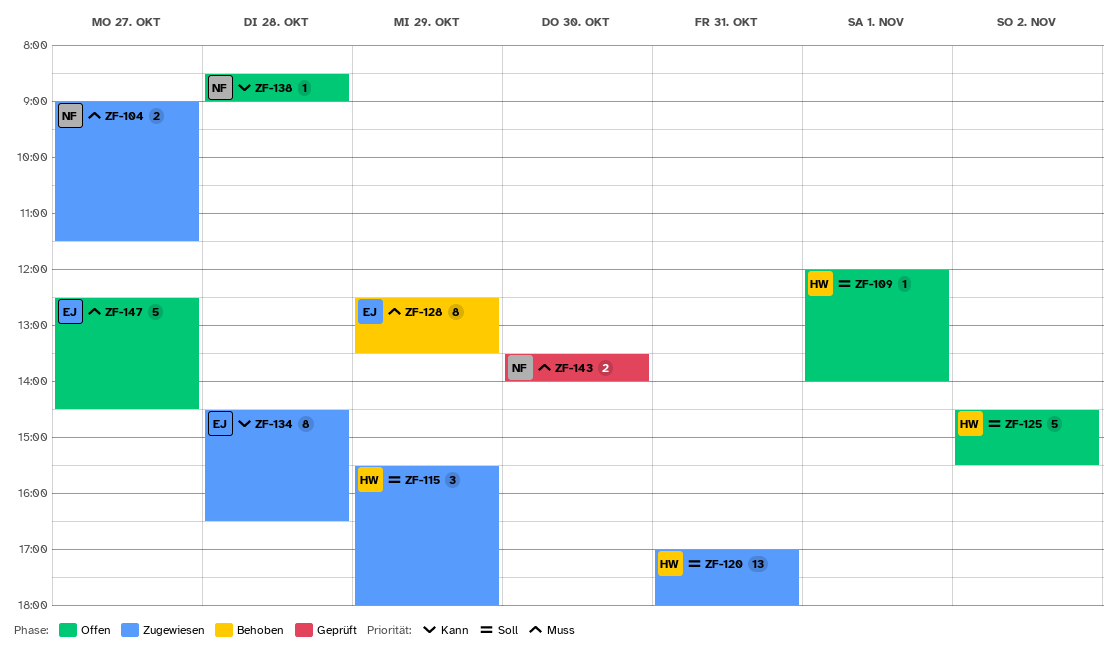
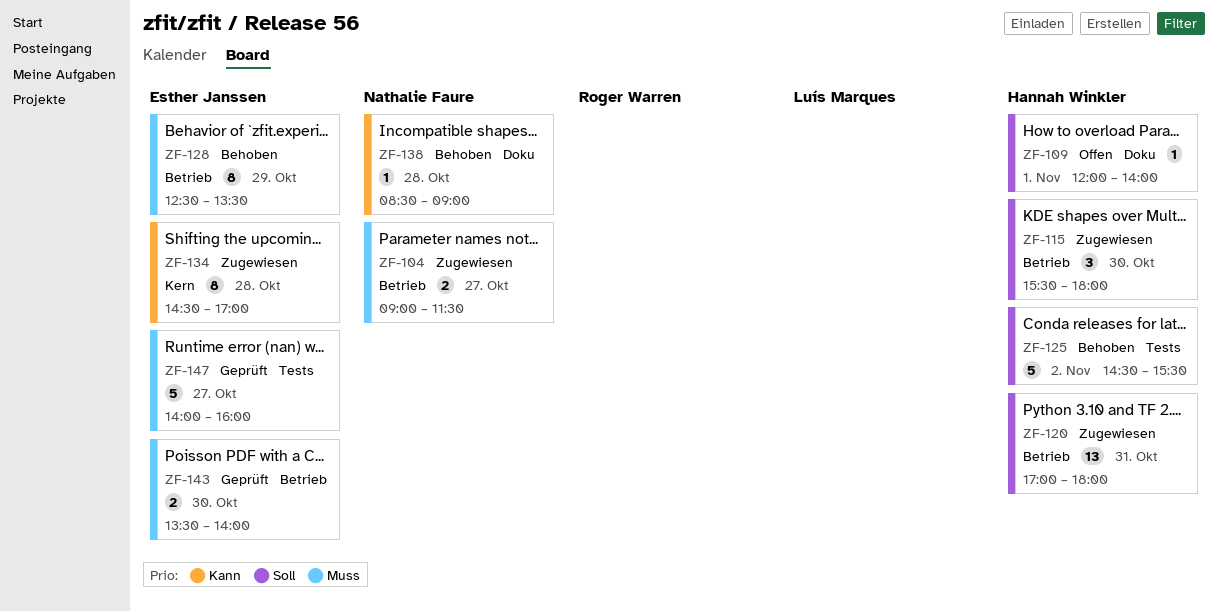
ZF-115, day: Oct 29 -> Oct 30
ZF-125, status: Offen -> Behoben
ZF-134, ends: 16:30 -> 17:00
ZF-138, status: Offen -> Behoben
ZF-143, owner: Nathalie Faure -> Esther Janssen
ZF-147, status: Offen -> Geprüft
ZF-147, begins: 12:30 -> 14:00
ZF-147, ends: 14:30 -> 16:00

